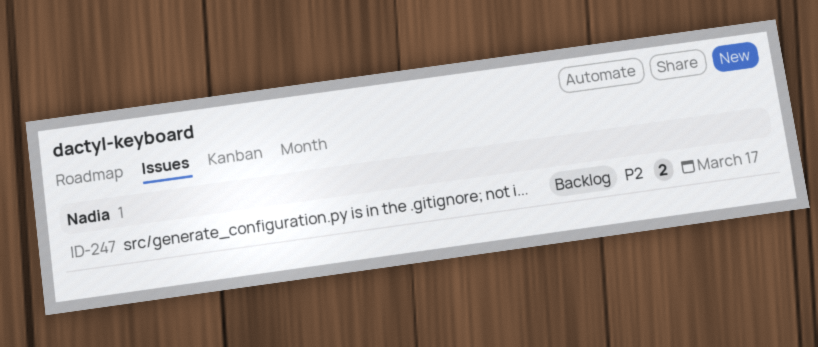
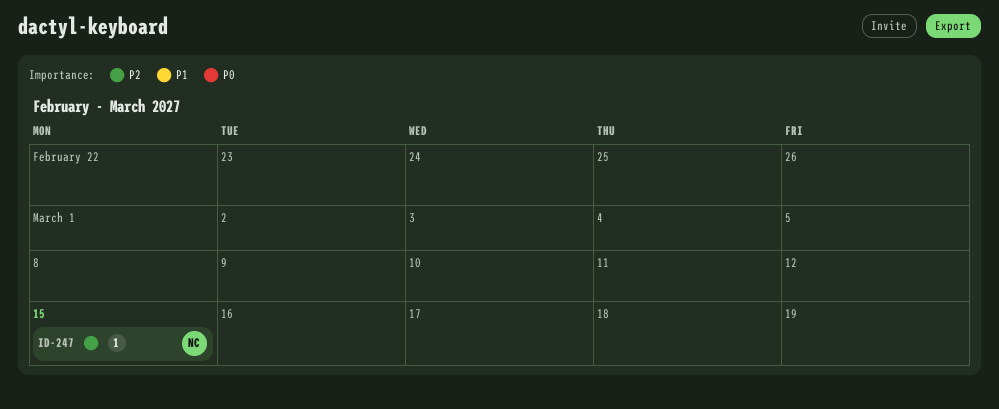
ID-247, estimate: 2 -> 1
ID-247, due: Mar 17 -> Mar 15

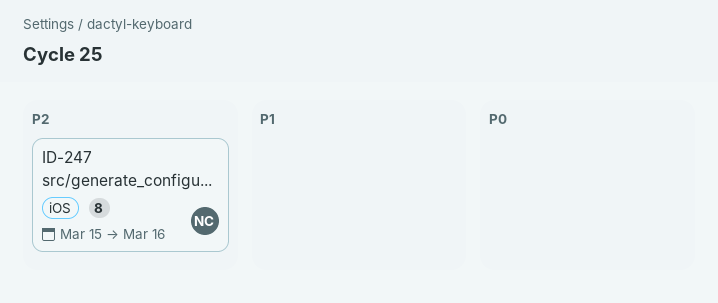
ID-247, estimate: 1 -> 8
ID-247, due: Mar 15 -> Mar 16

